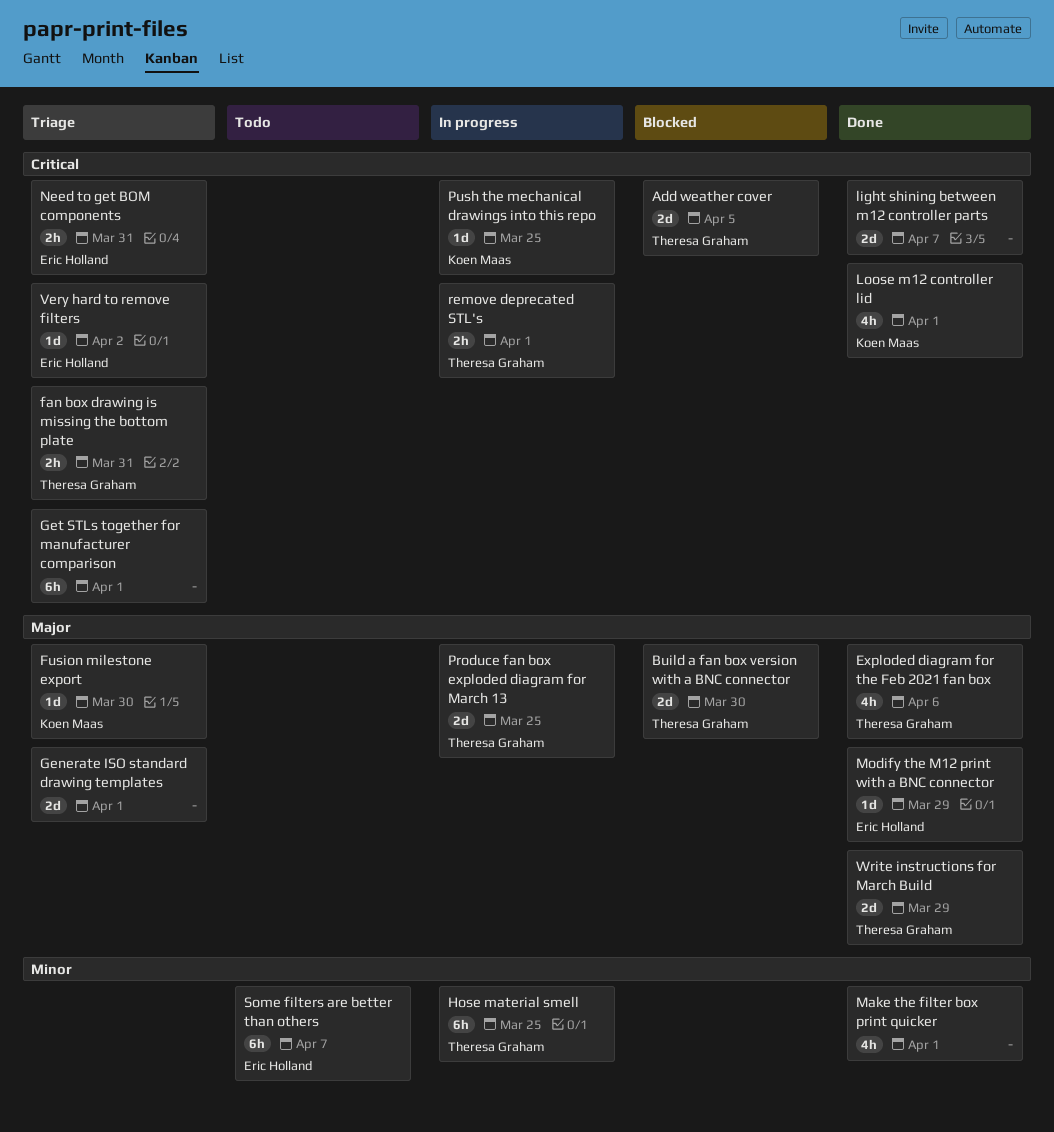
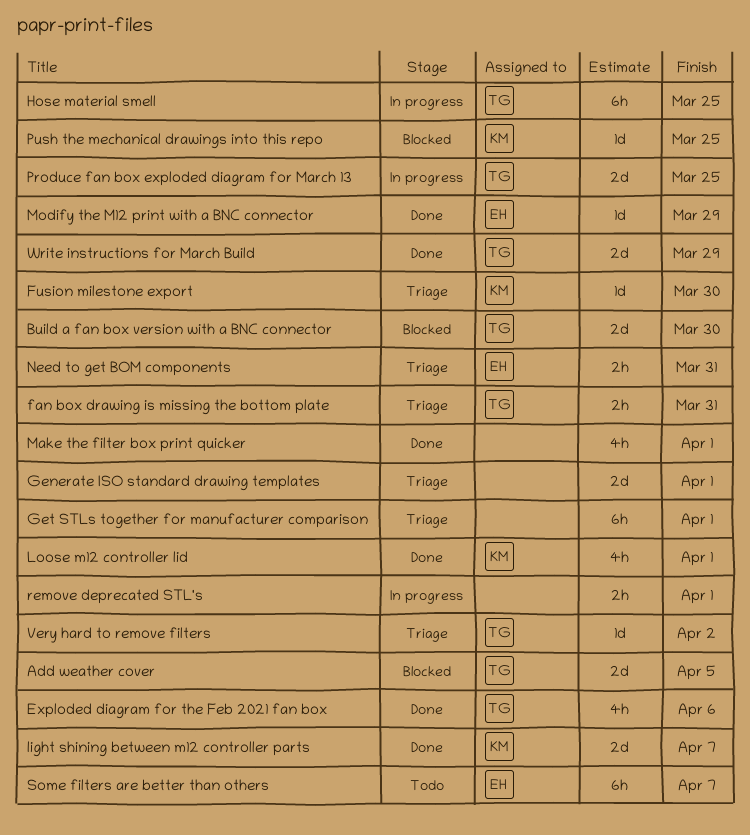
light shining between m12 controller parts, owner: none -> Koen Maas
Push the mechanical drawings into this repo, status: In progress -> Blocked
remove deprecated STL's, owner: Theresa Graham -> none
Very hard to remove filters, owner: Eric Holland -> Theresa Graham

